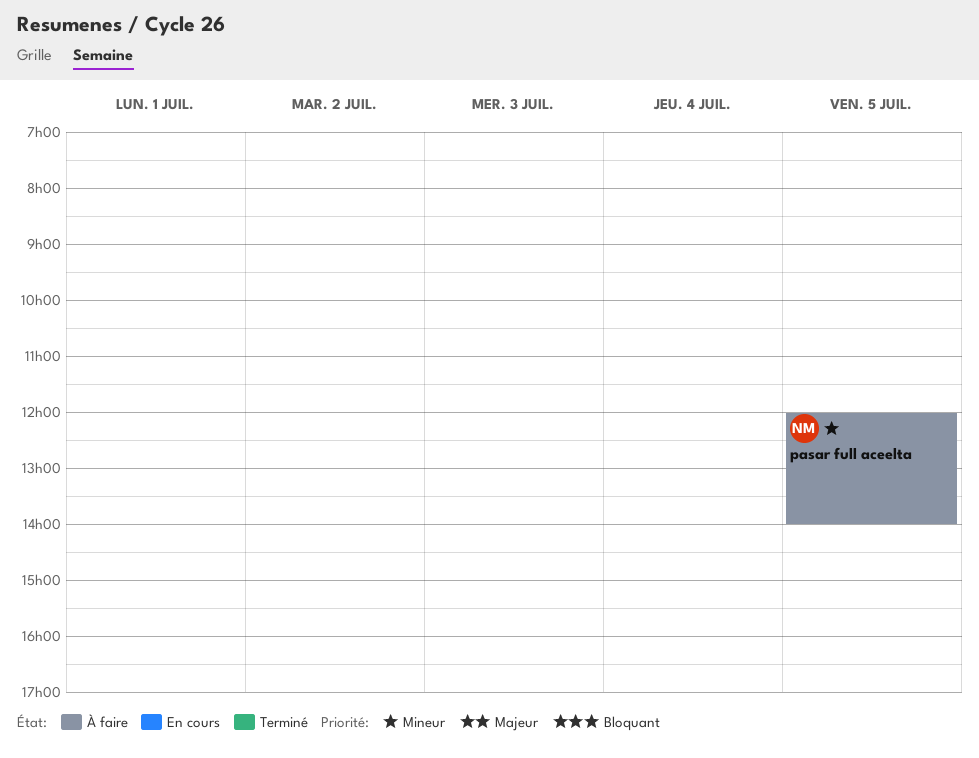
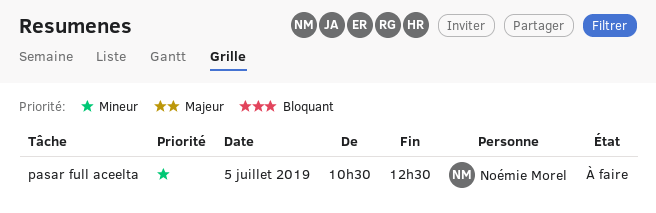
pasar full aceelta, begins: 12:00 -> 10:30
pasar full aceelta, ends: 14:00 -> 12:30

